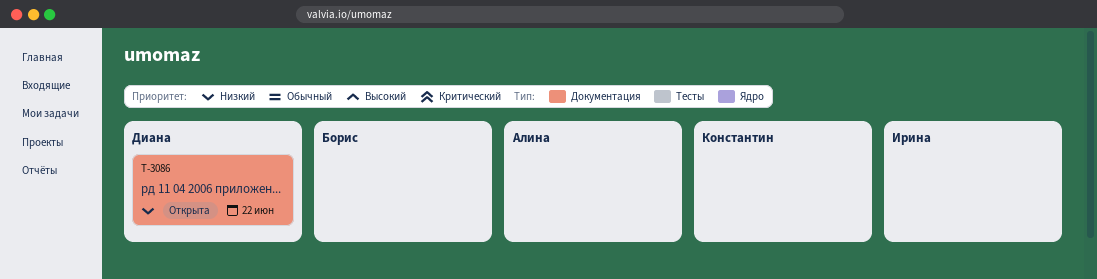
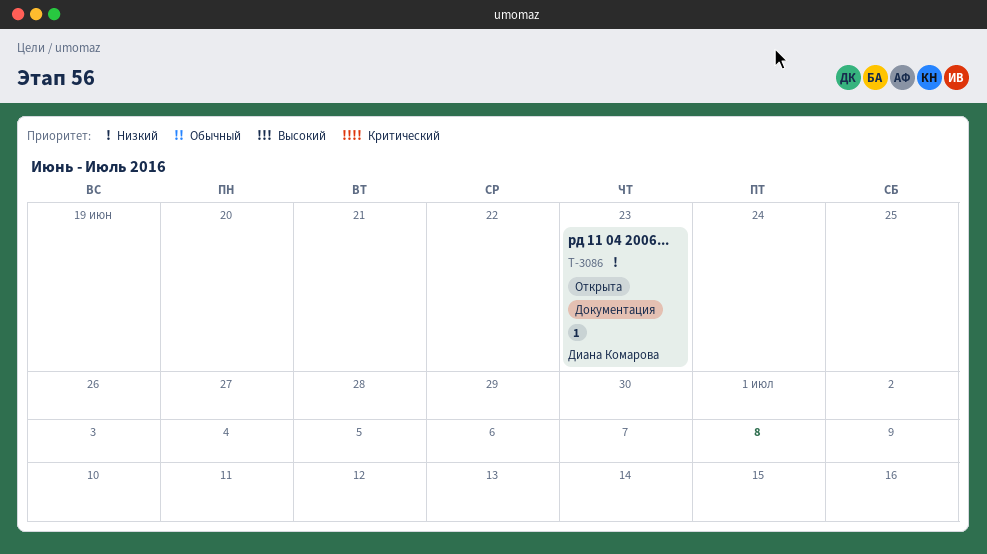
T-3086, due: Jun 22 -> Jun 23

